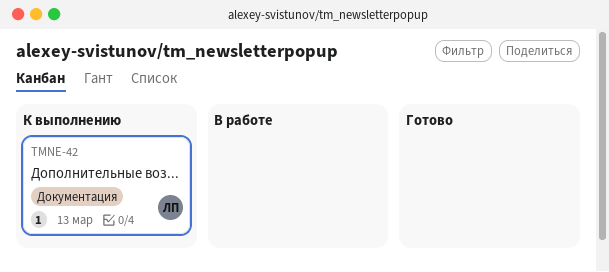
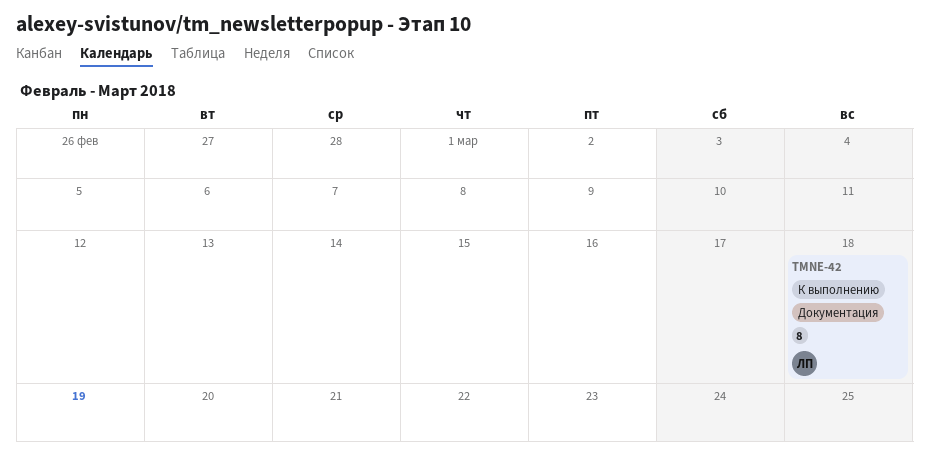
TMNE-42, estimate: 1 -> 8
TMNE-42, due: Mar 13 -> Mar 18

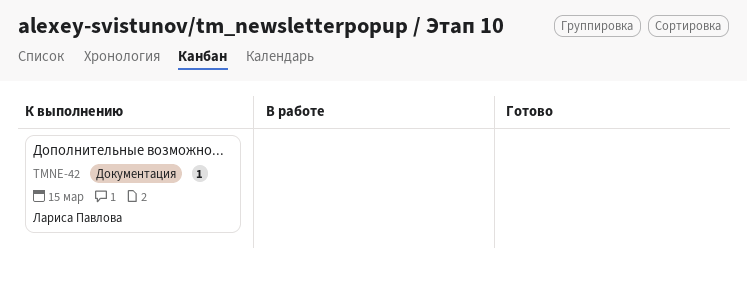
TMNE-42, estimate: 8 -> 1
TMNE-42, due: Mar 18 -> Mar 15

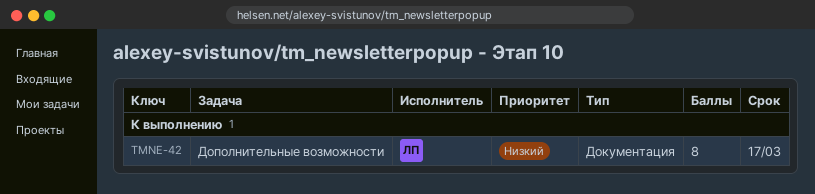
TMNE-42, estimate: 1 -> 8
TMNE-42, due: Mar 15 -> Mar 17

